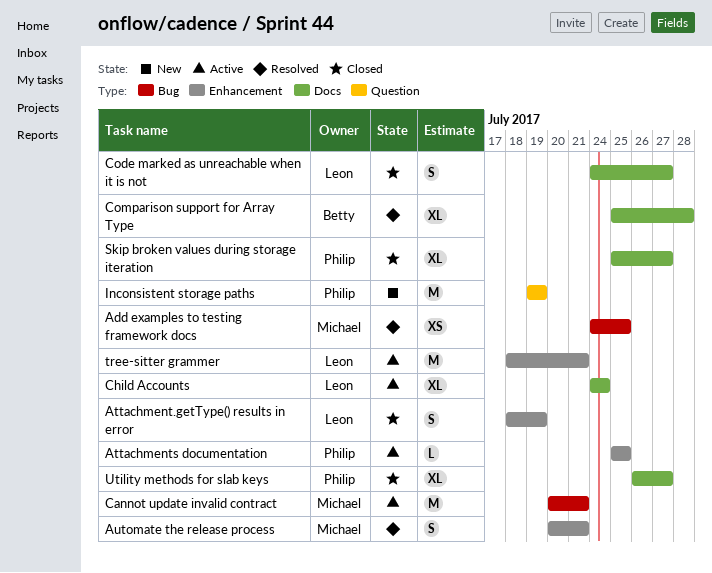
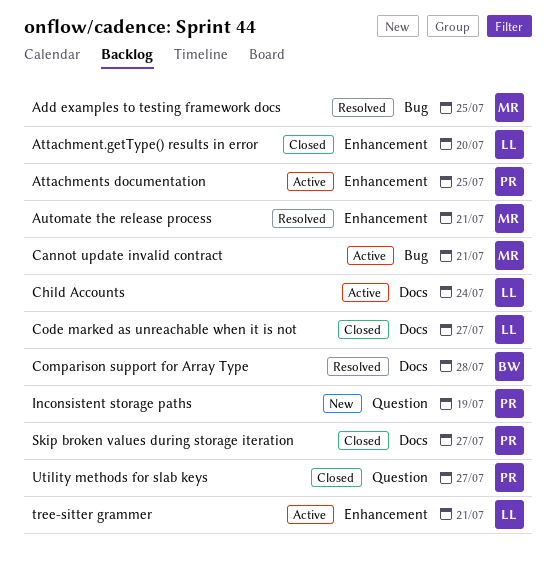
Attachment.getType() results in error, due: Jul 19 -> Jul 20
Utility methods for slab keys, label: Docs -> Question

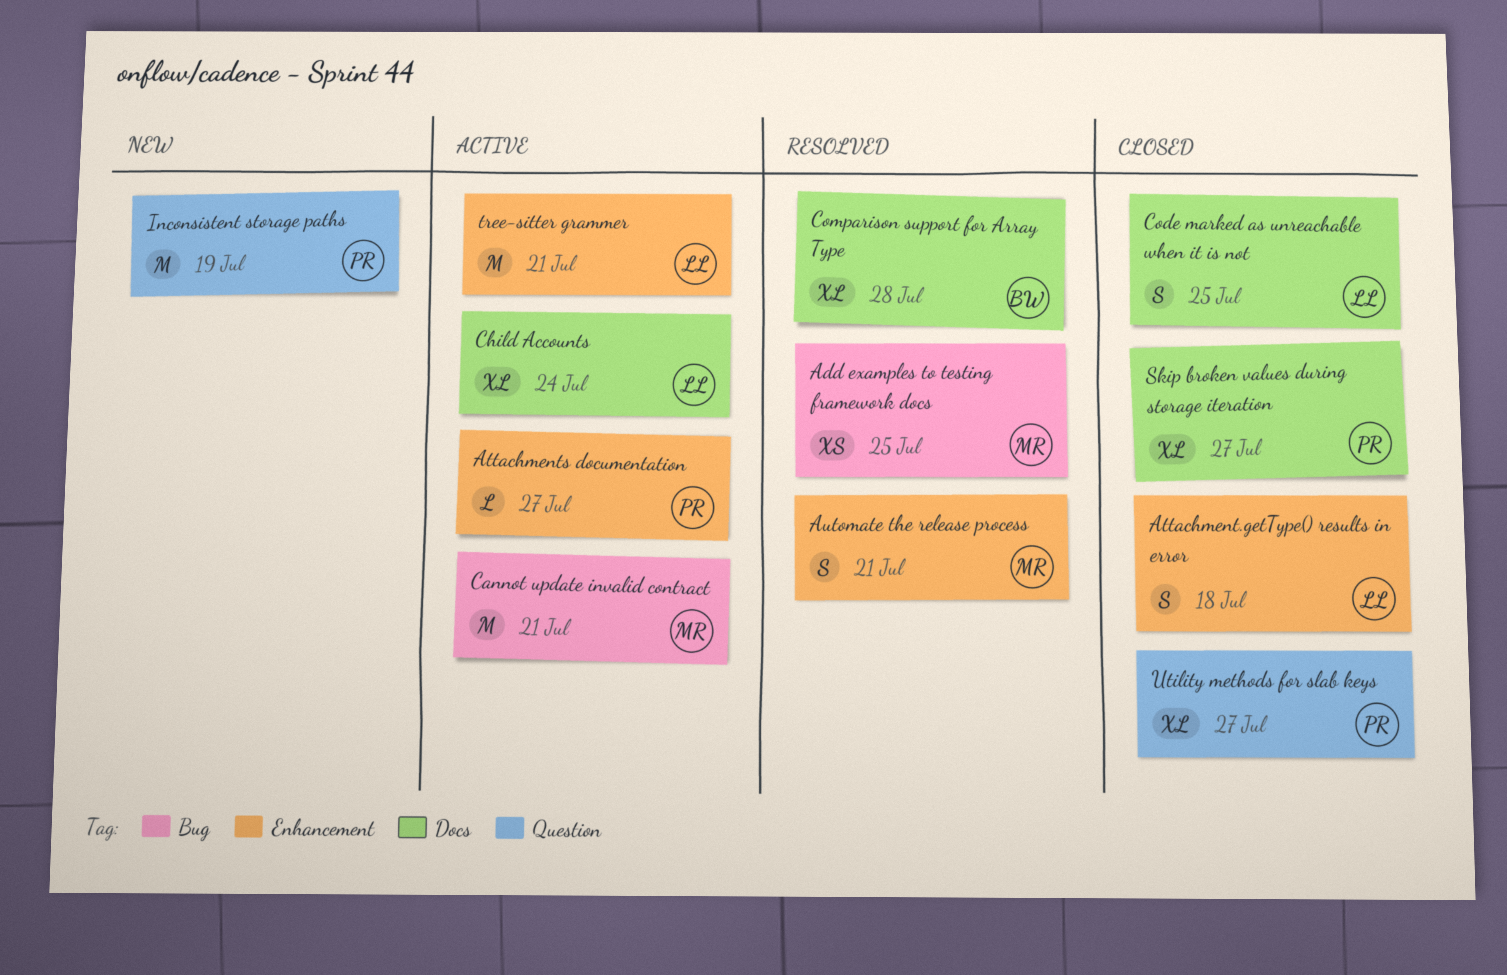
Attachment.getType() results in error, due: Jul 20 -> Jul 18
Attachments documentation, due: Jul 25 -> Jul 27
Code marked as unreachable when it is not, due: Jul 27 -> Jul 25

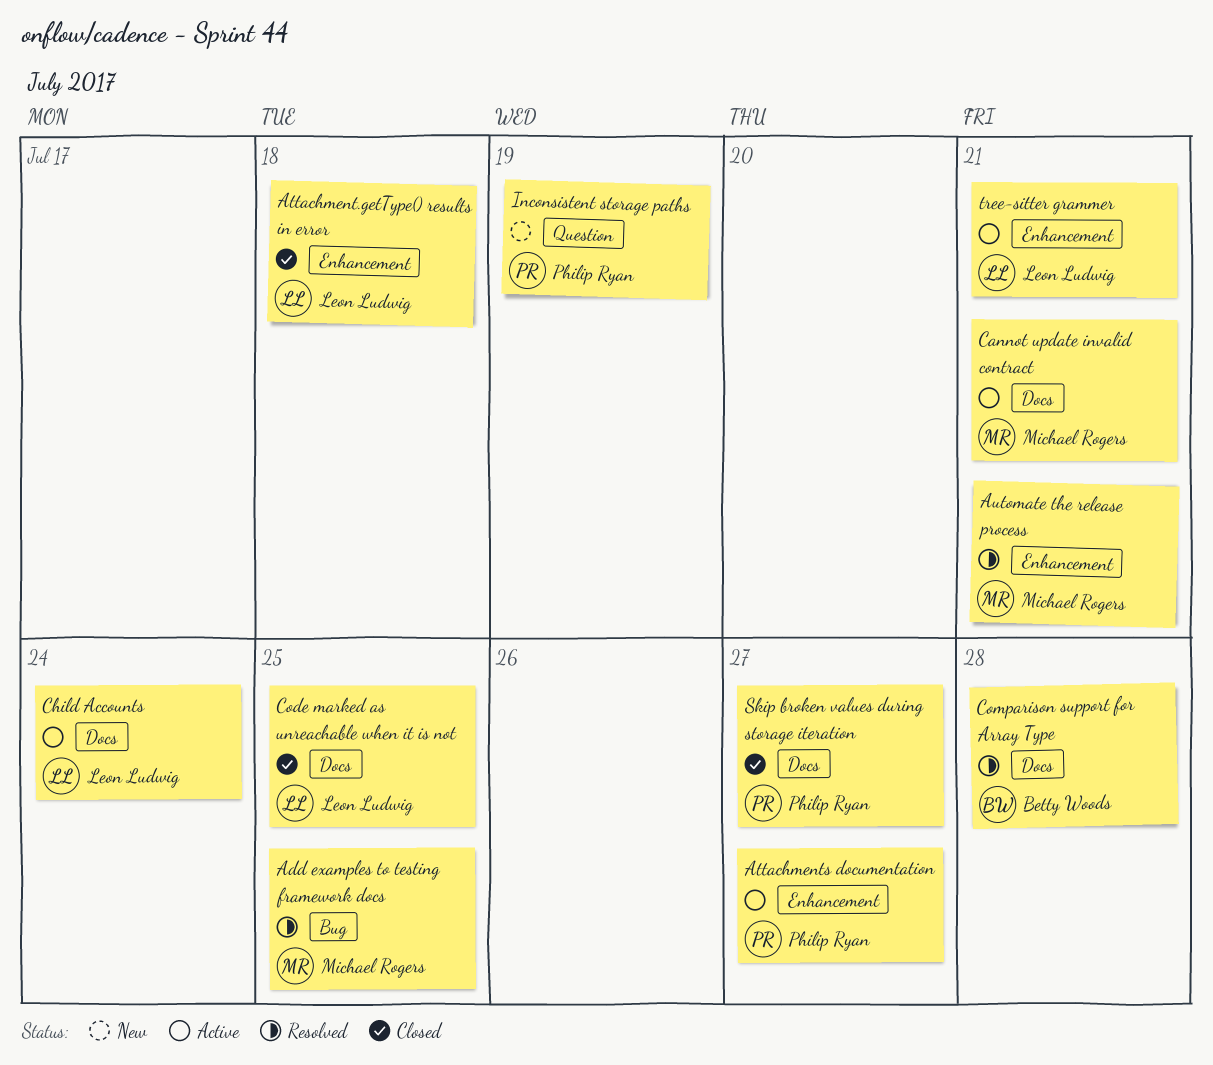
Cannot update invalid contract, label: Bug -> Docs
Utility methods for slab keys: present -> none

